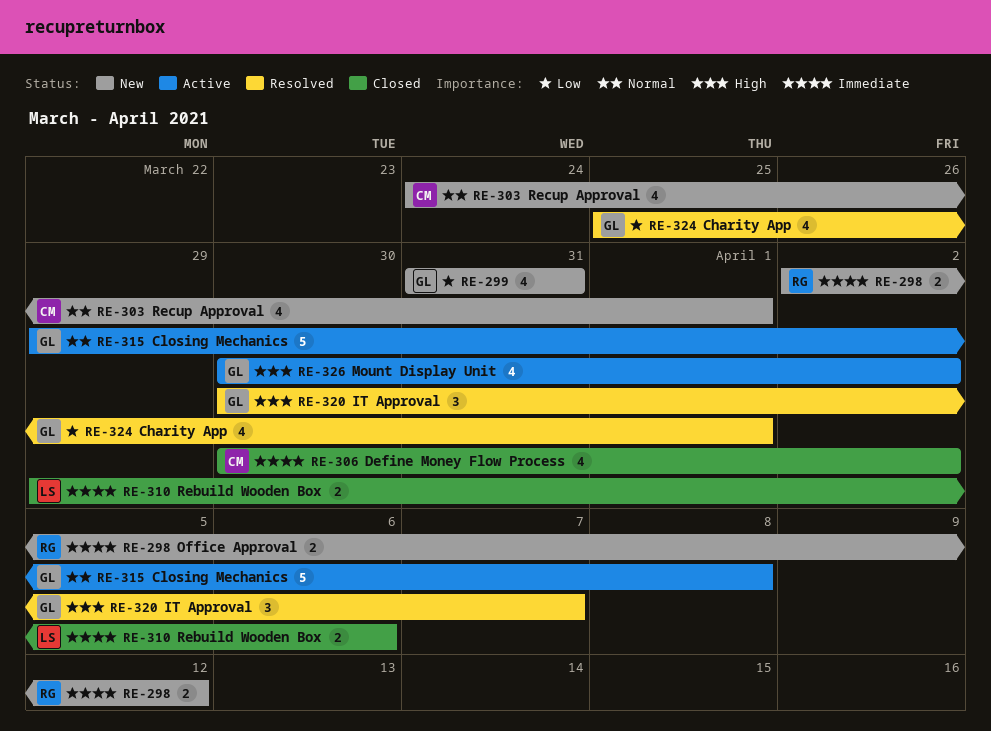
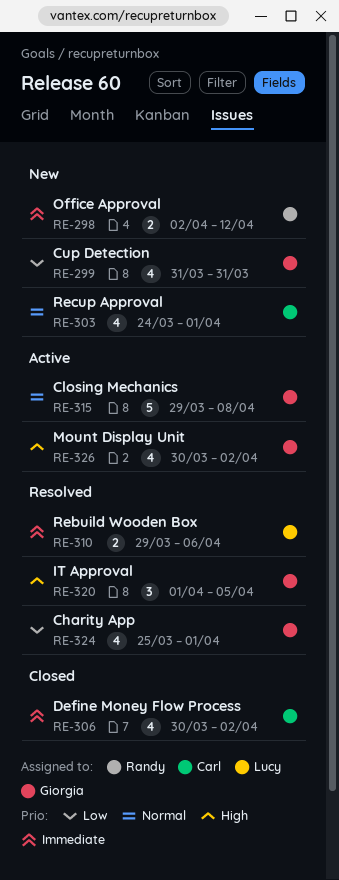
RE-310, status: Closed -> Resolved
RE-320, start: Mar 30 -> Apr 1
RE-320, due: Apr 7 -> Apr 5

